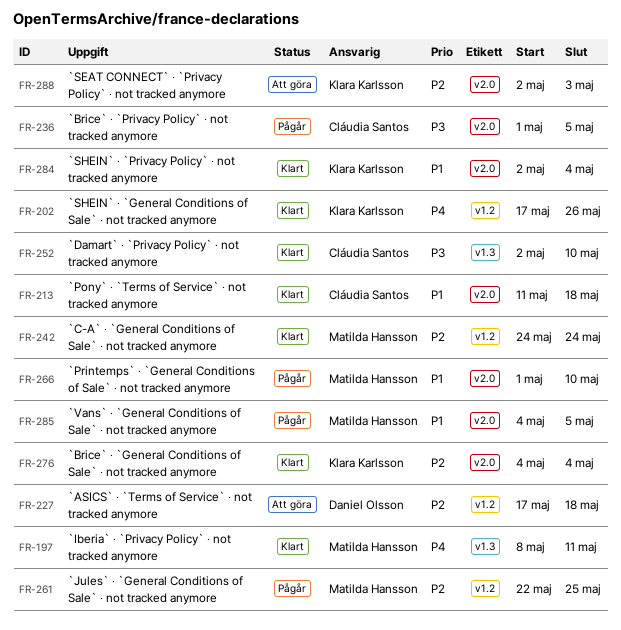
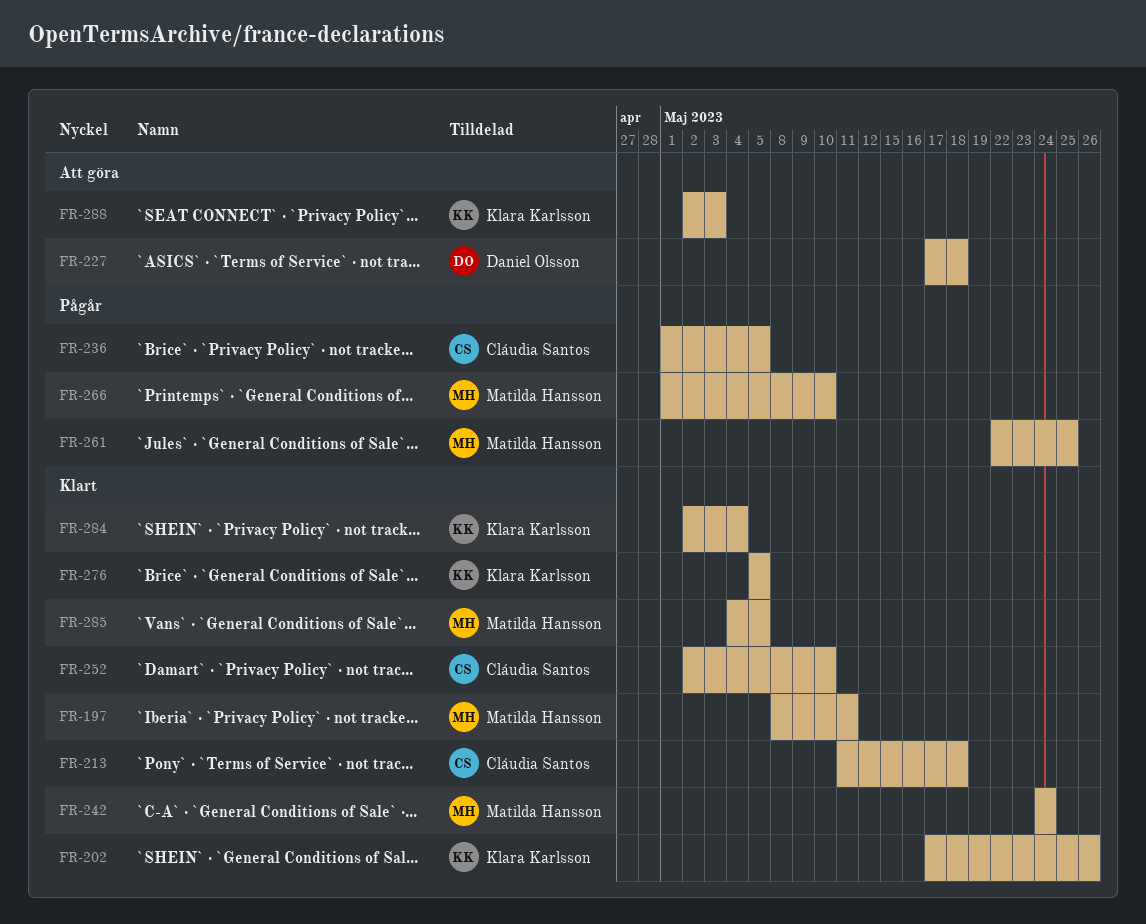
FR-276, start: May 4 -> May 5
FR-276, due: May 4 -> May 5
FR-285, status: Pågår -> Klart

